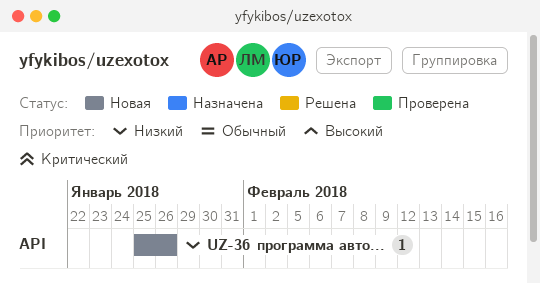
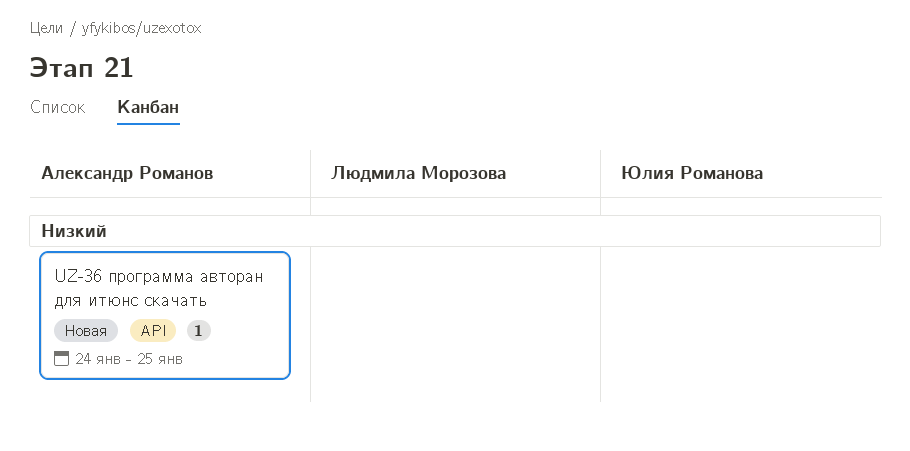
UZ-36, start: Jan 25 -> Jan 24
UZ-36, due: Jan 26 -> Jan 25

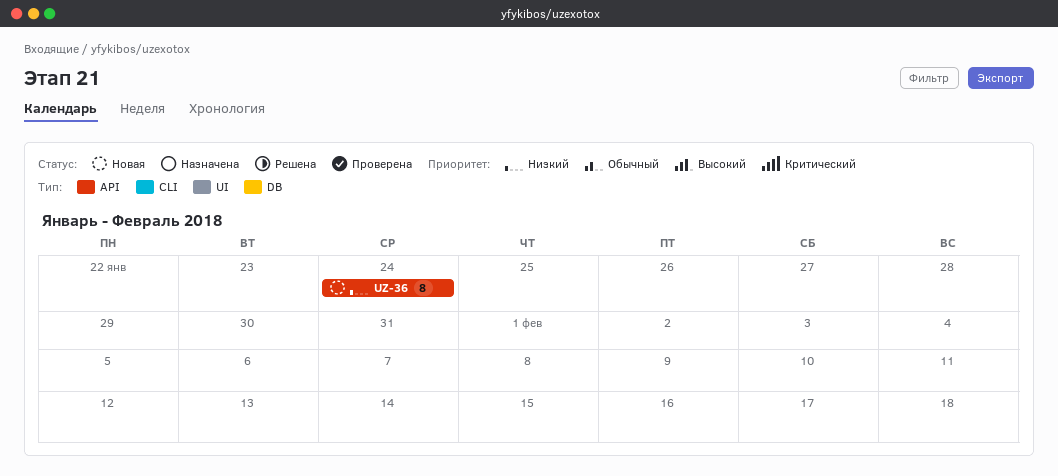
UZ-36, estimate: 1 -> 8
UZ-36, due: Jan 25 -> Jan 24

